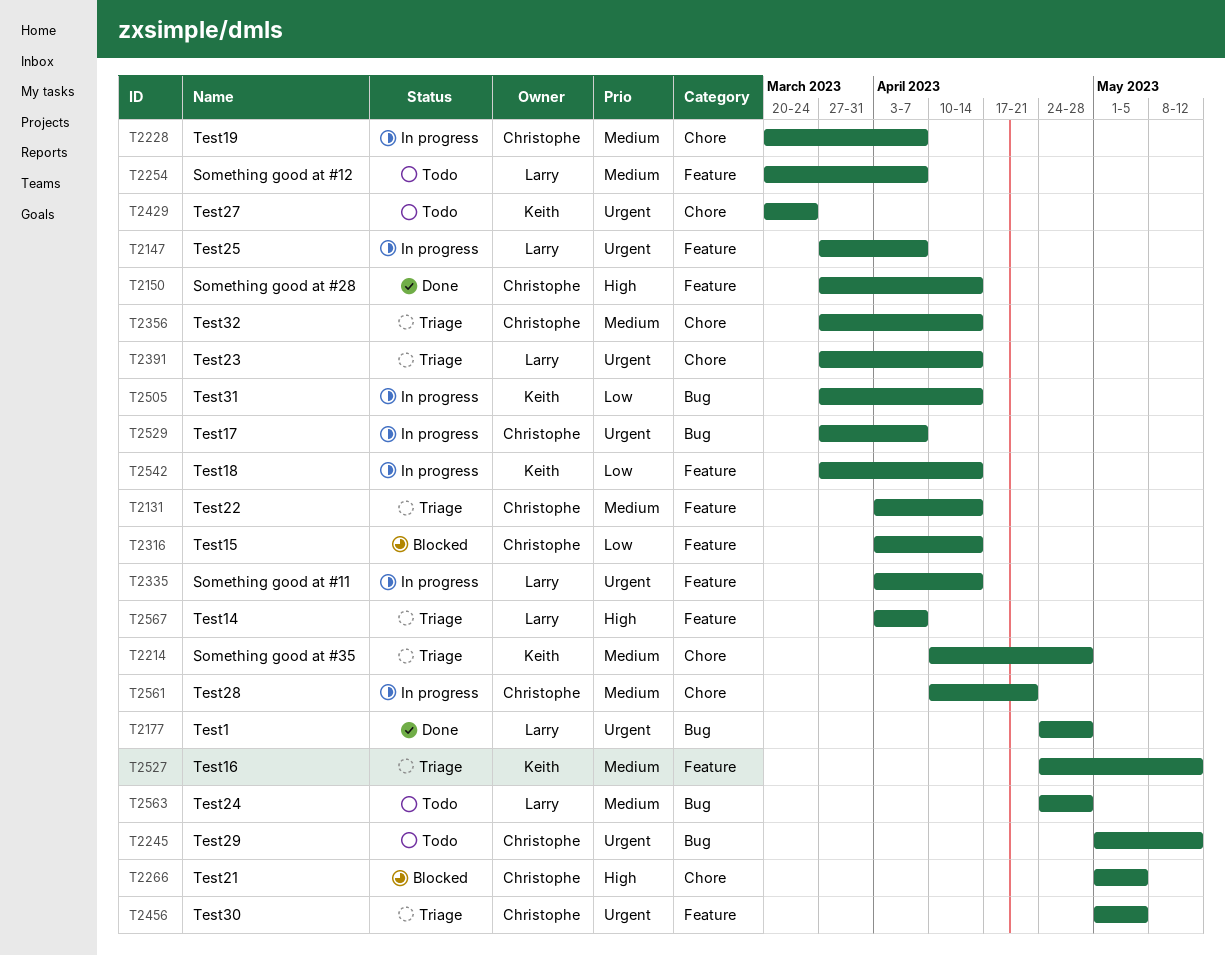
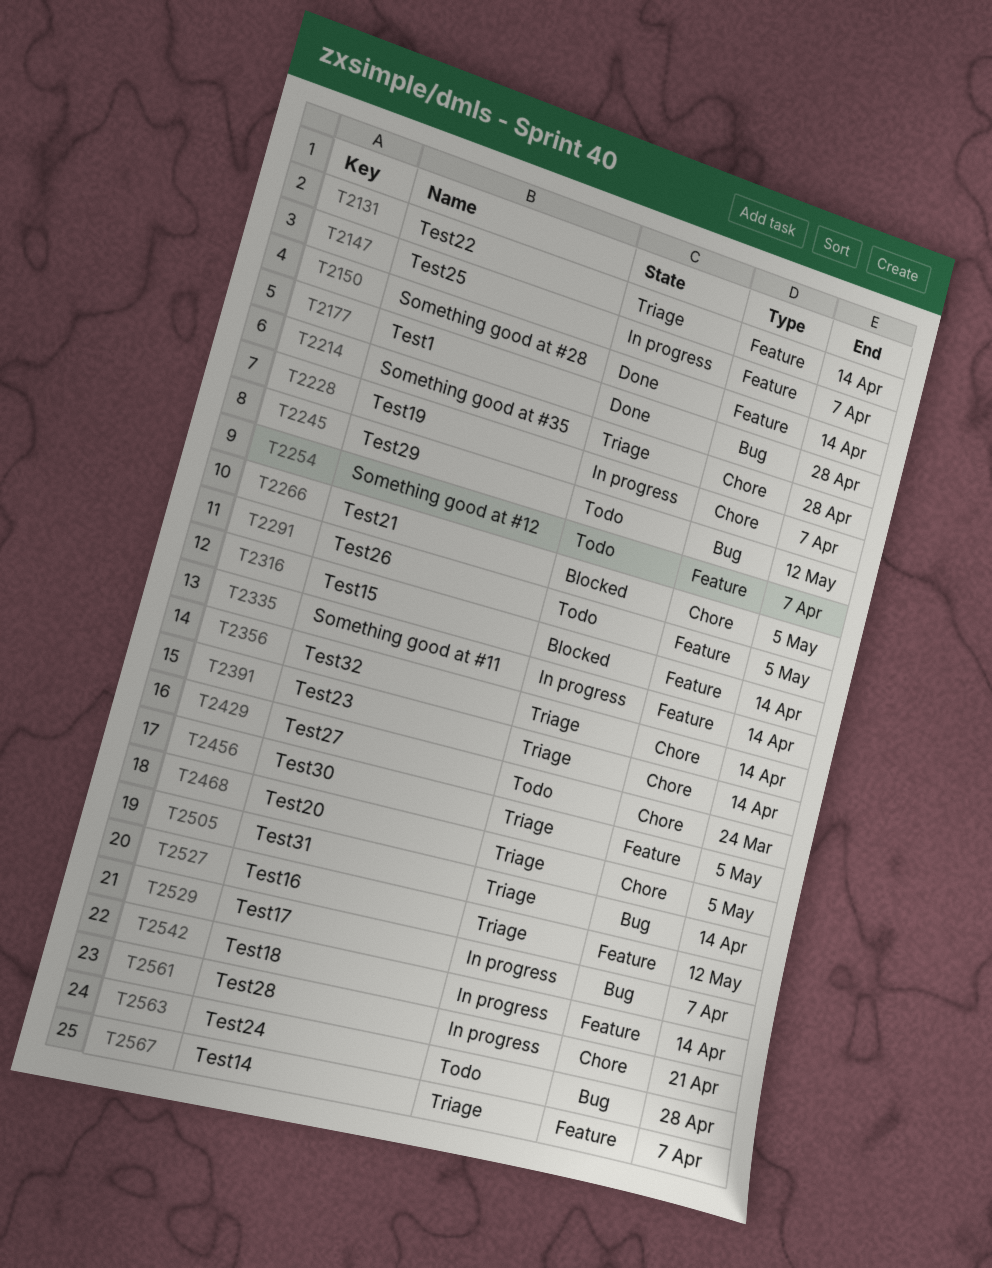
T2291: none -> present
T2468: none -> present
T2505, status: In progress -> Triage

